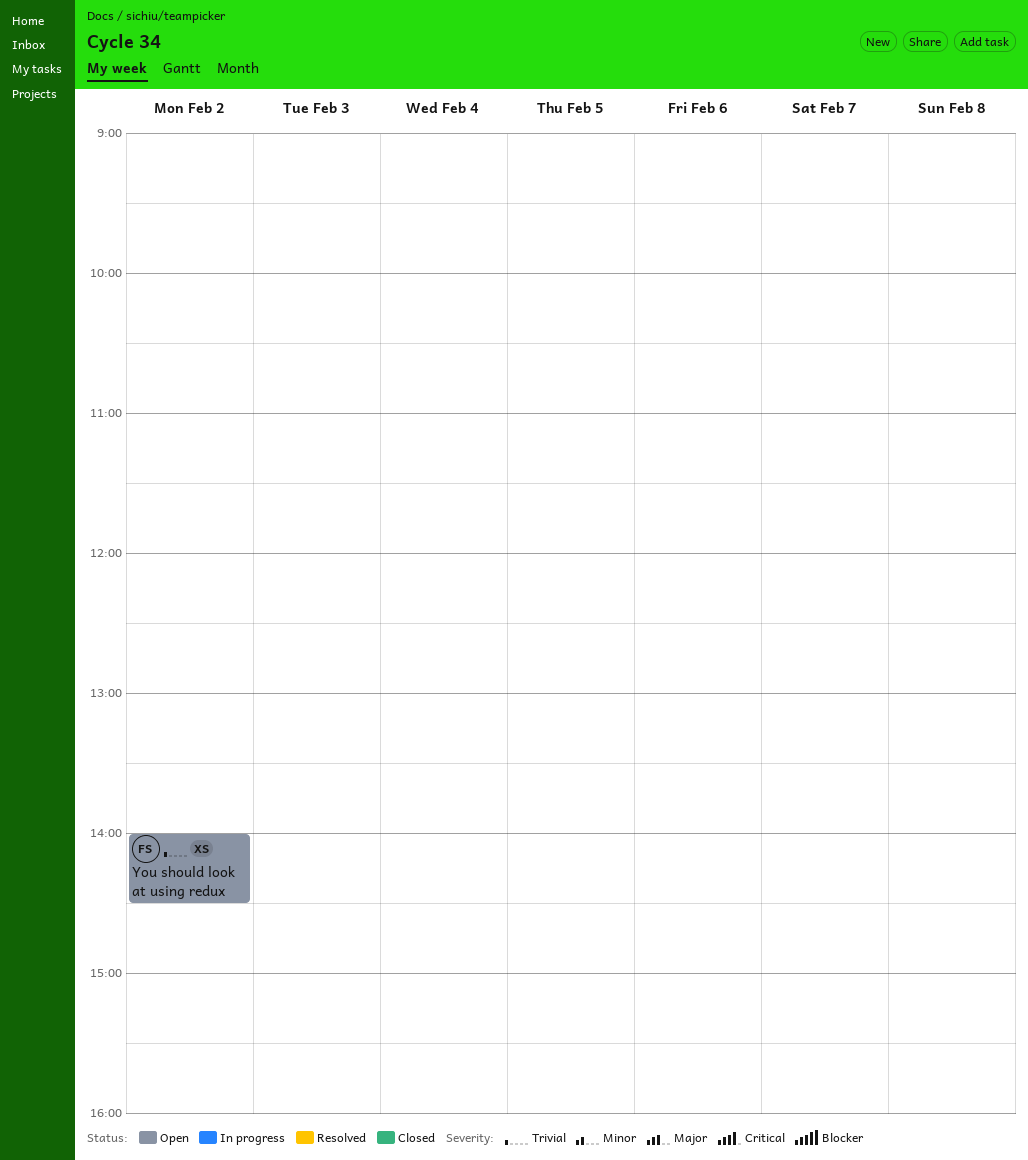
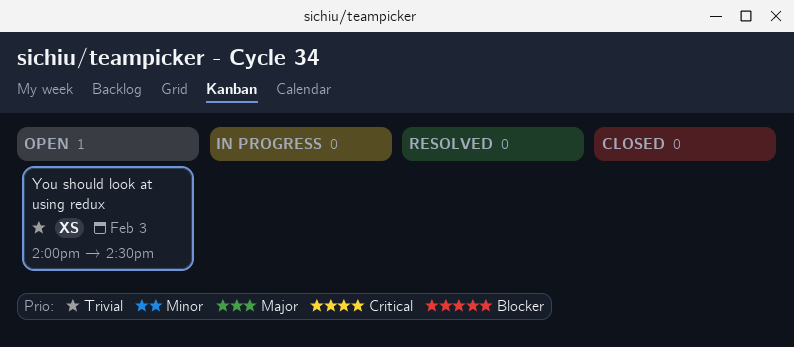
You should look at using redux, day: Feb 2 -> Feb 3

